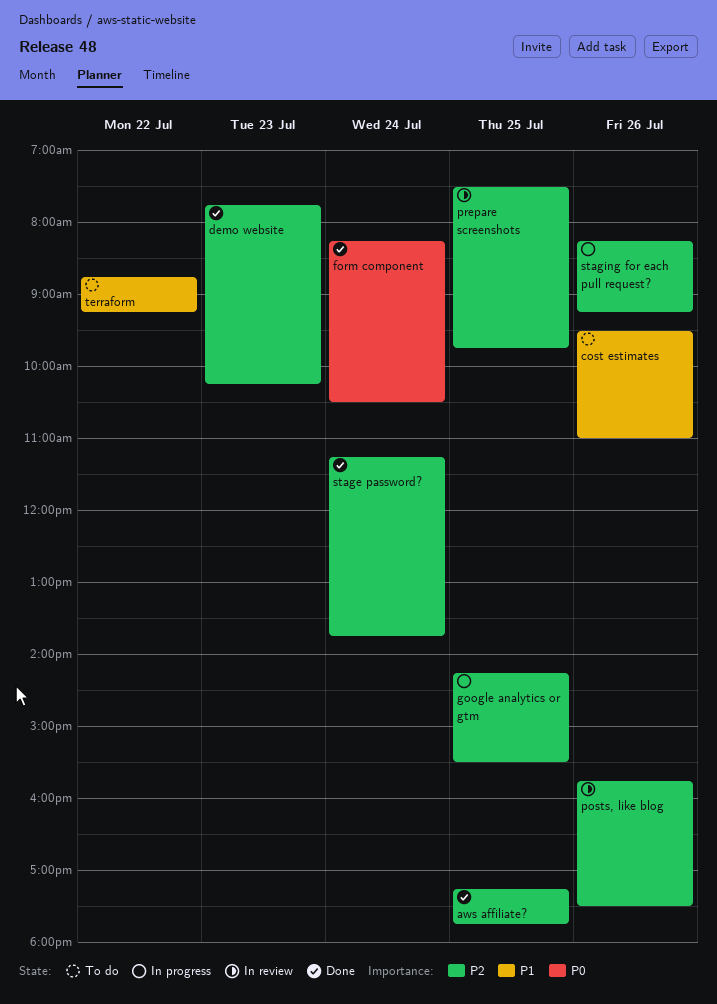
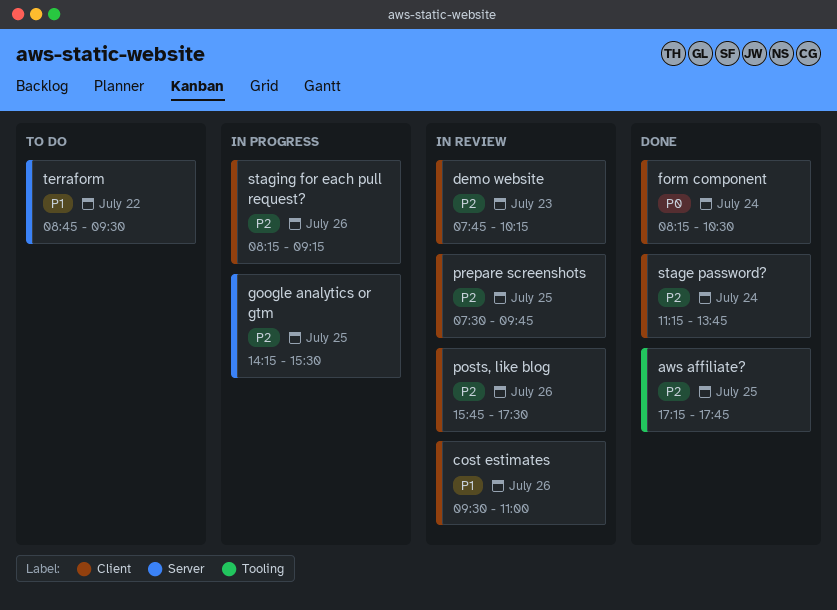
cost estimates, status: To do -> In review
demo website, status: Done -> In review
terraform, ends: 09:15 -> 09:30

